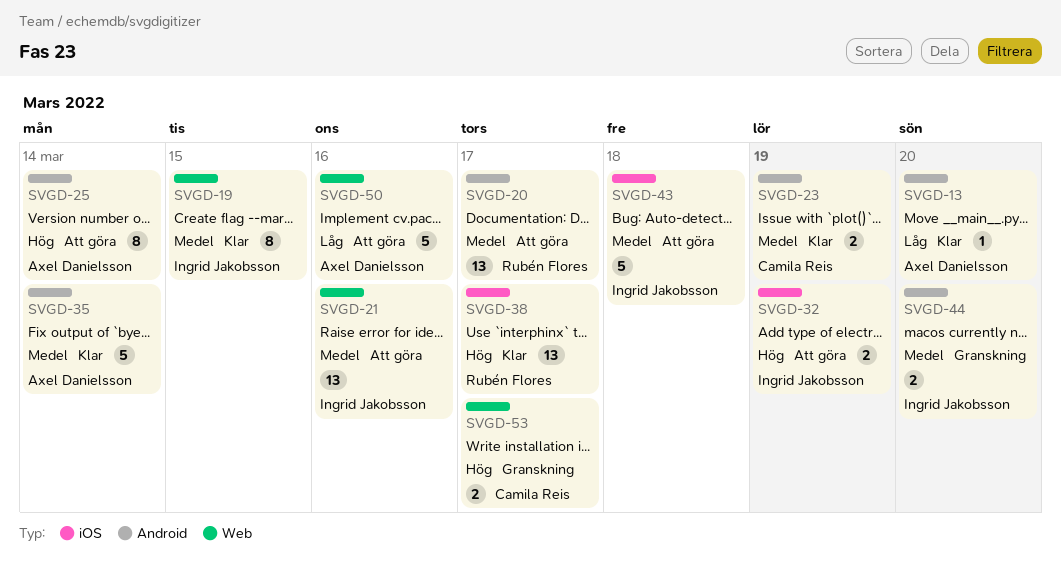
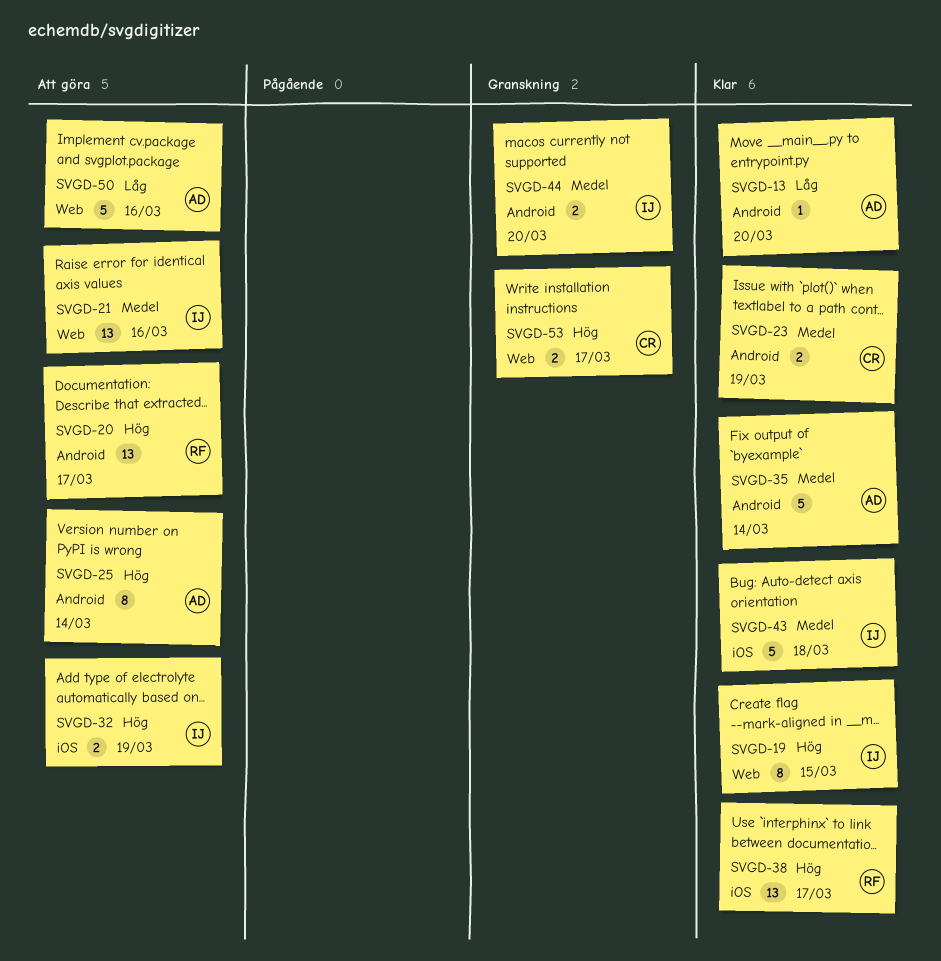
SVGD-19, priority: Medel -> Hög
SVGD-20, priority: Medel -> Hög
SVGD-43, status: Att göra -> Klar

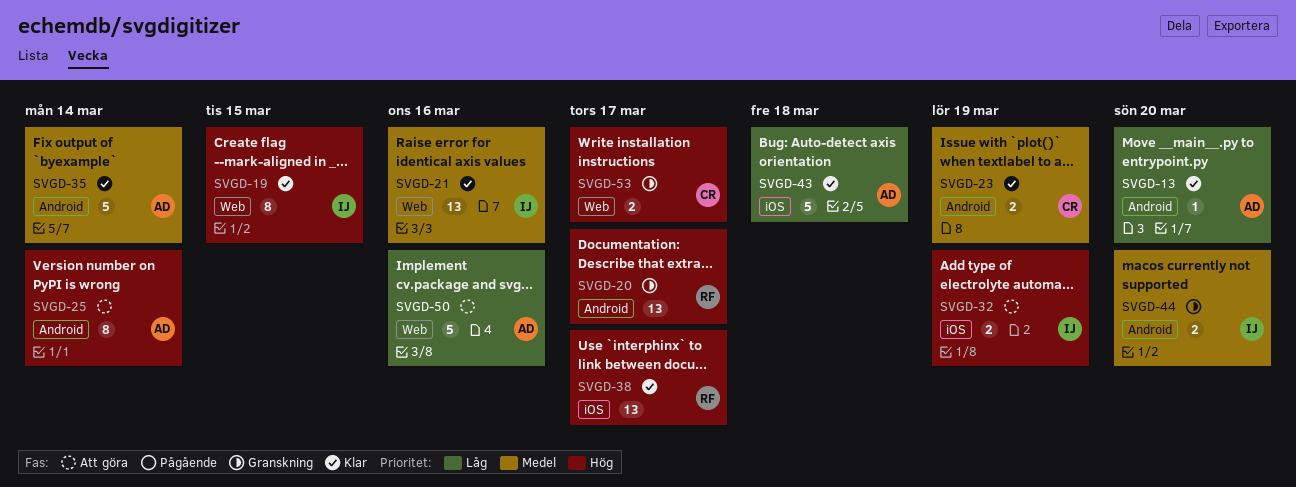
SVGD-20, status: Att göra -> Granskning
SVGD-21, status: Att göra -> Klar
SVGD-43, owner: IJ -> AD
SVGD-43, priority: Medel -> Låg

